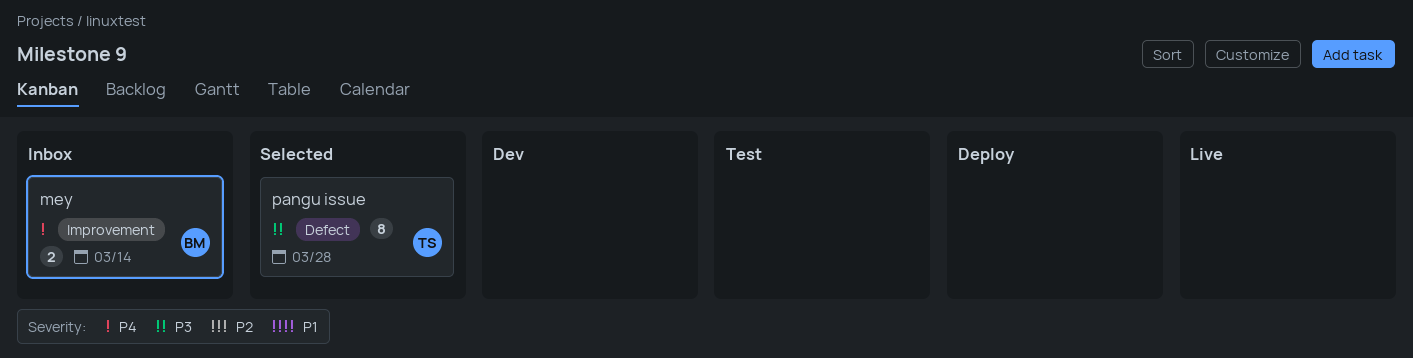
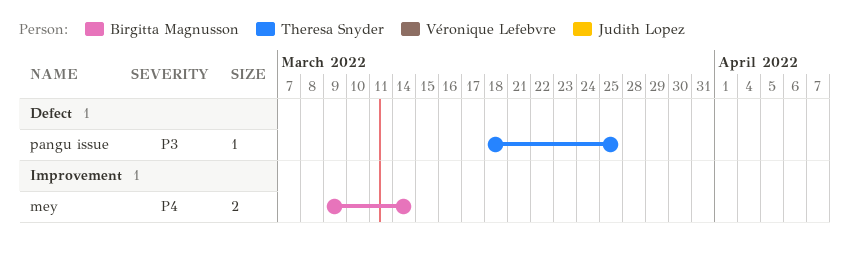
pangu issue, estimate: 8 -> 1
pangu issue, due: Mar 28 -> Mar 25

